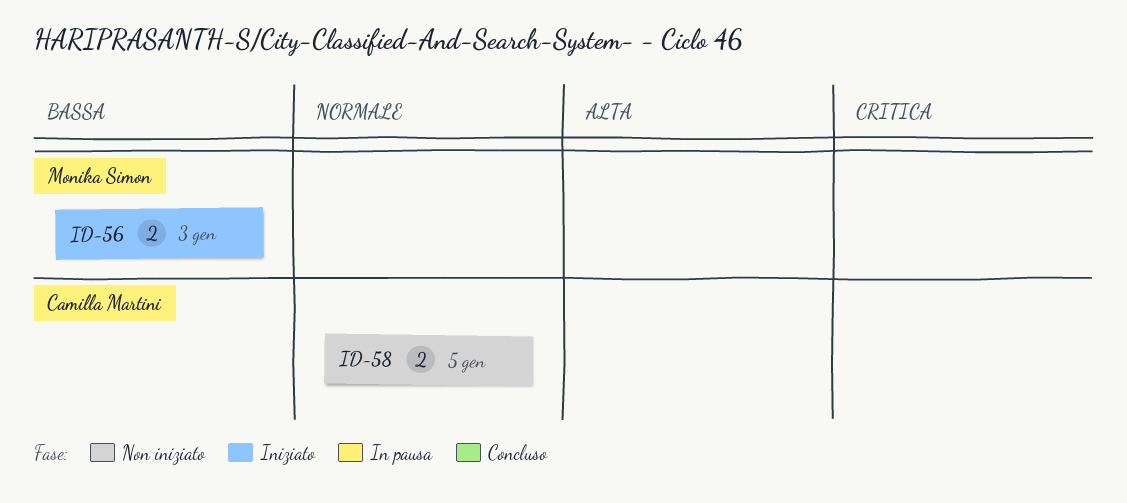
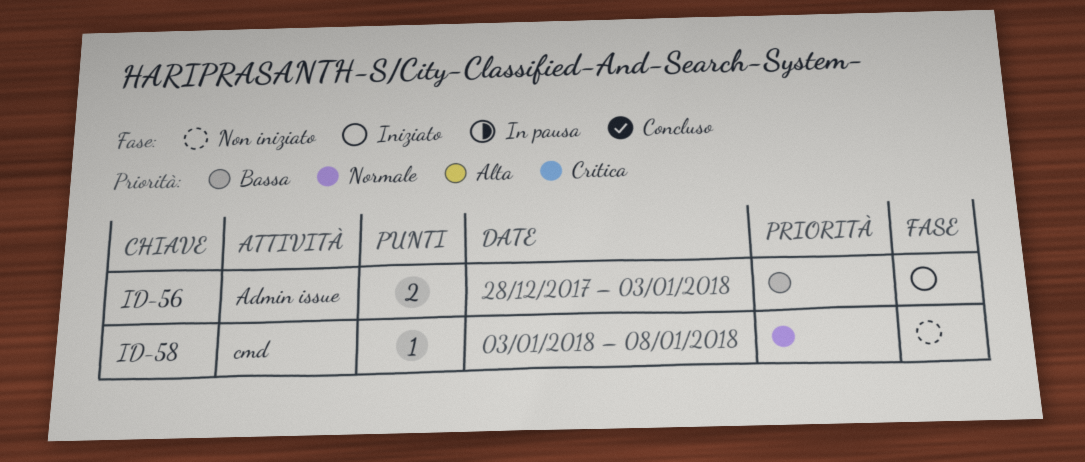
ID-58, estimate: 2 -> 1
ID-58, due: Jan 5 -> Jan 8

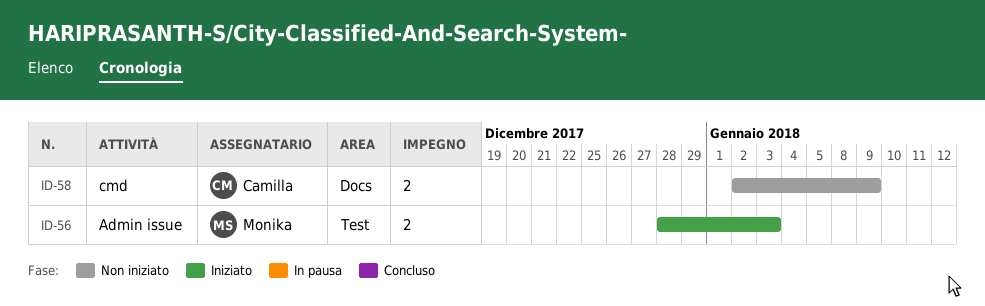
ID-58, estimate: 1 -> 2
ID-58, start: Jan 3 -> Jan 2
ID-58, due: Jan 8 -> Jan 9

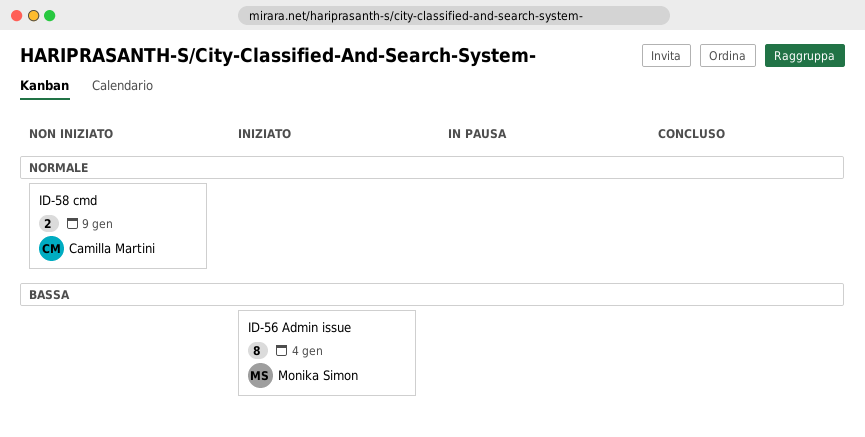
ID-56, estimate: 2 -> 8
ID-56, due: Jan 3 -> Jan 4

